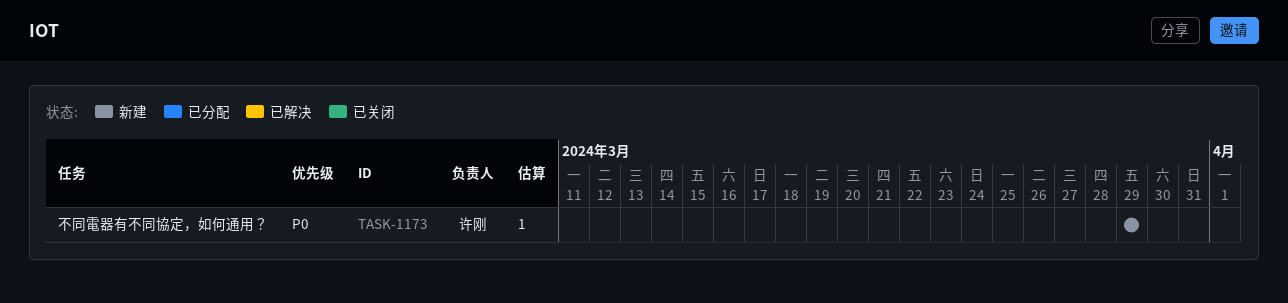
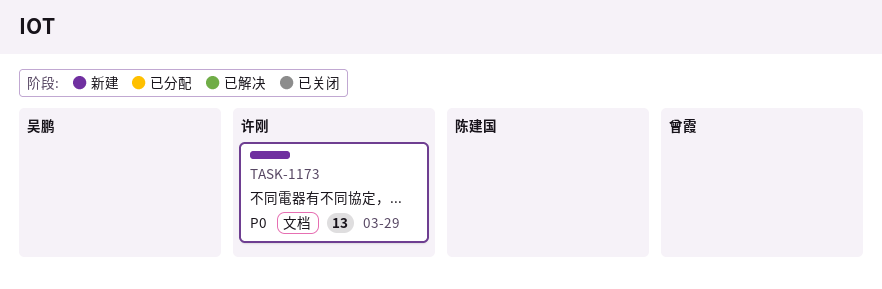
TASK-1173, estimate: 1 -> 13

